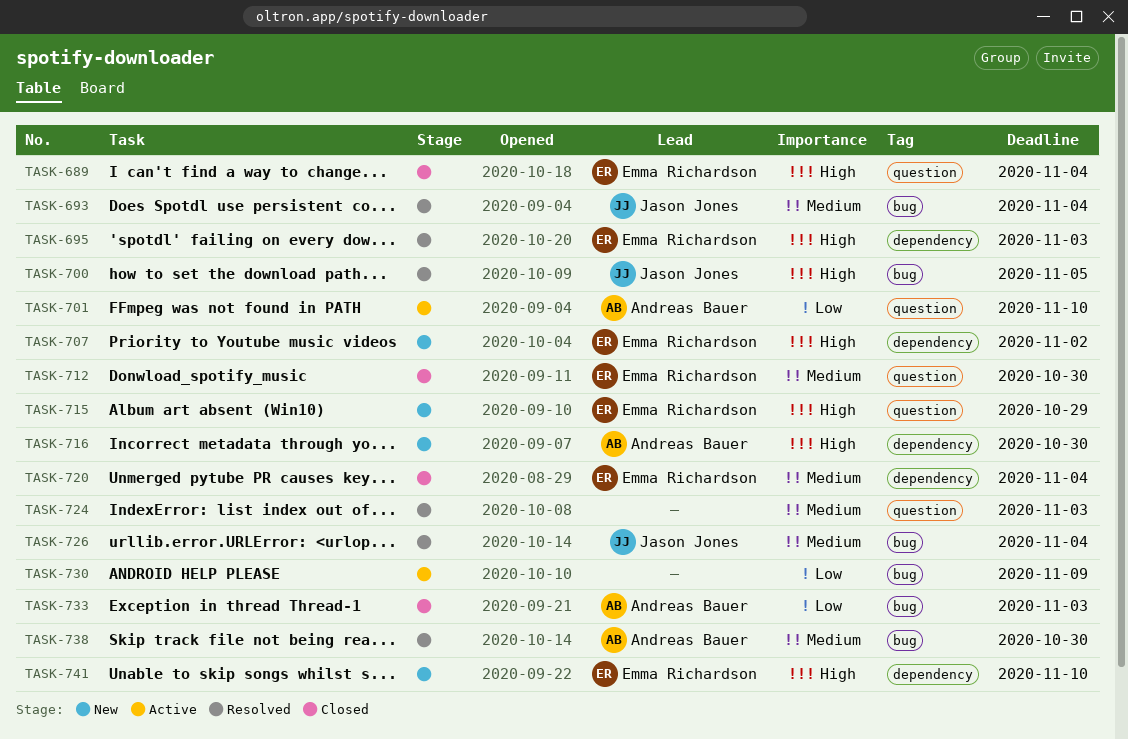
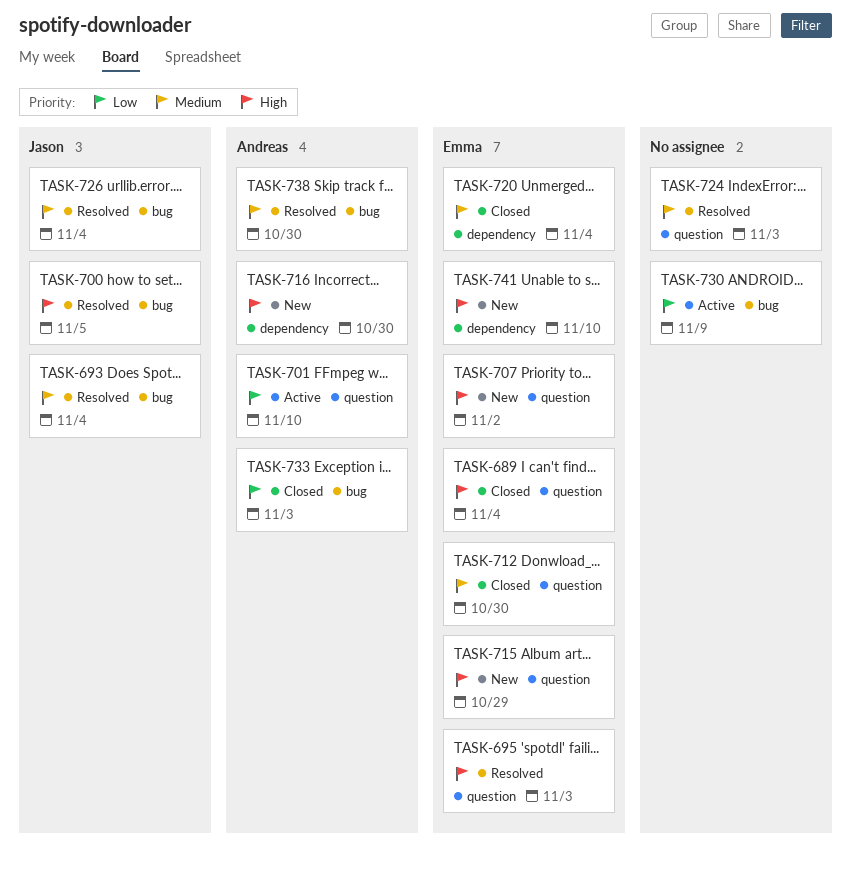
TASK-695, label: dependency -> question
TASK-707, label: dependency -> question

